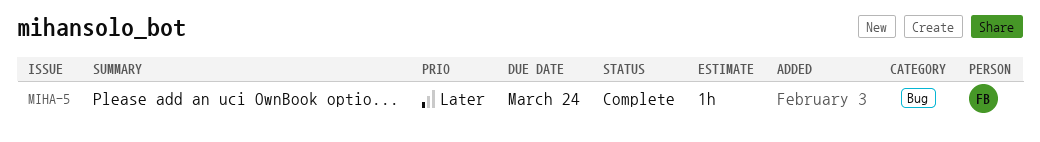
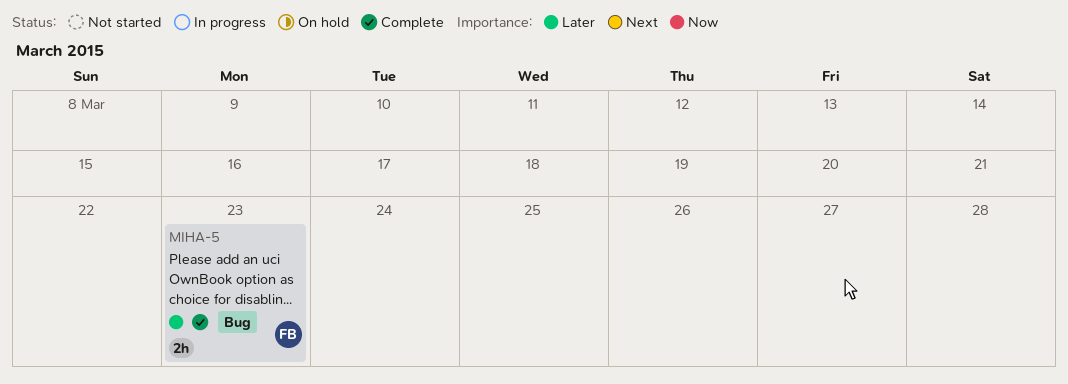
MIHA-5, estimate: 1h -> 2h
MIHA-5, due: Mar 24 -> Mar 23

